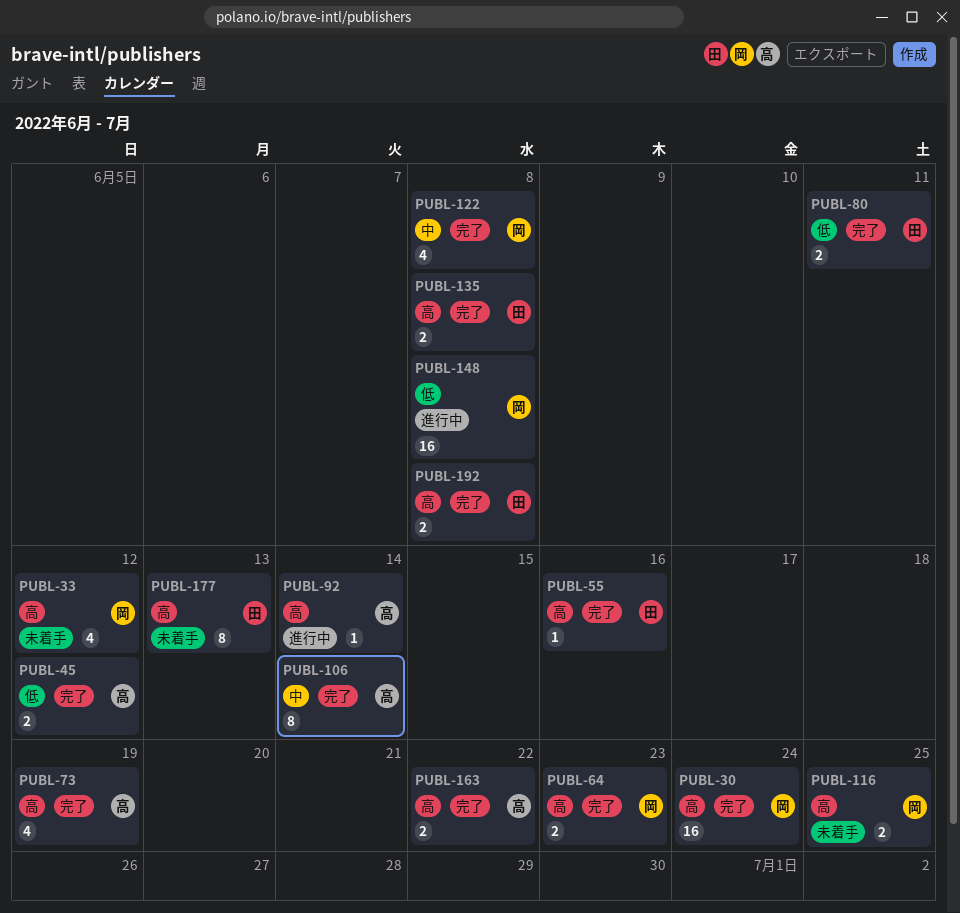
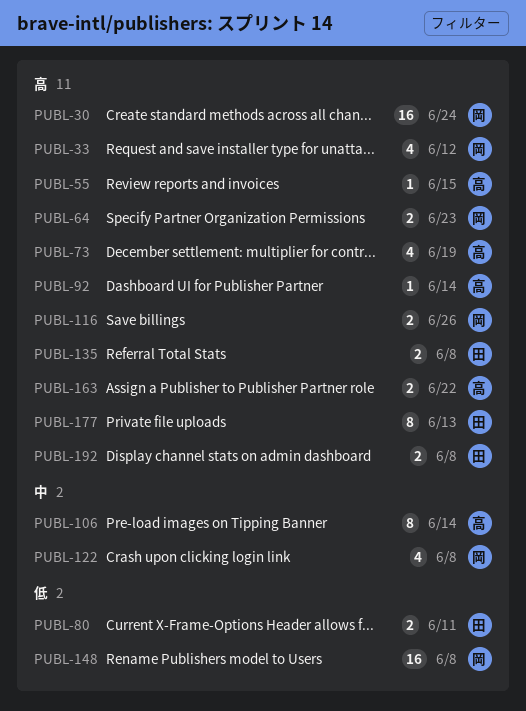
PUBL-45: present -> none
PUBL-55, owner: 田 -> 高
PUBL-55, due: Jun 16 -> Jun 15
PUBL-116, due: Jun 25 -> Jun 26

